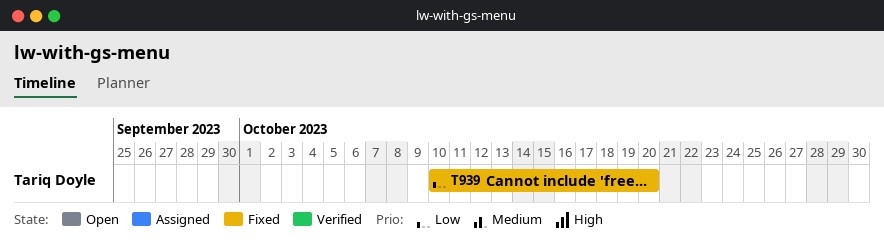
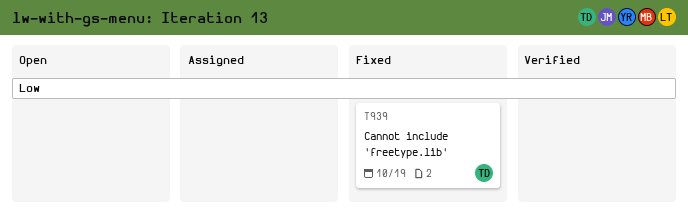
T939, due: Oct 20 -> Oct 19

